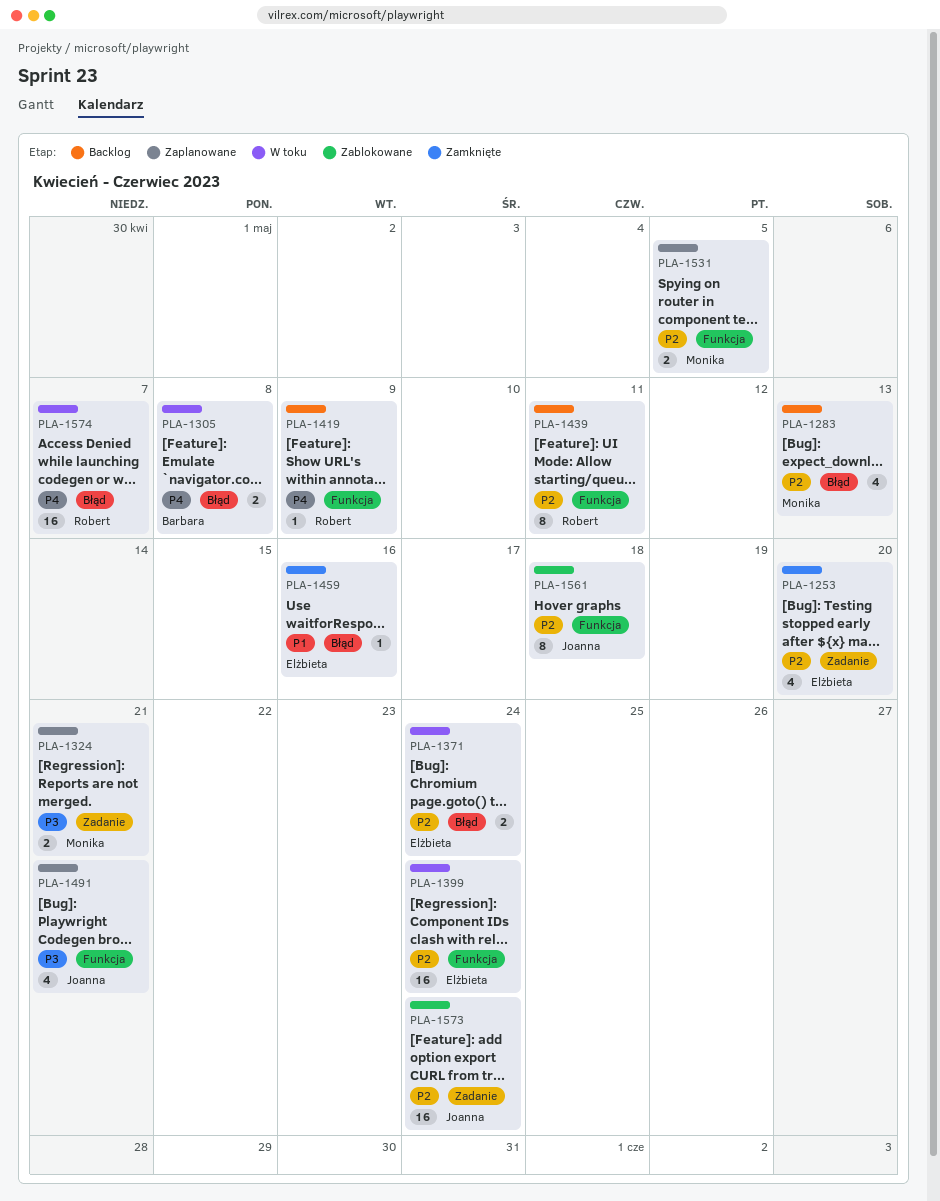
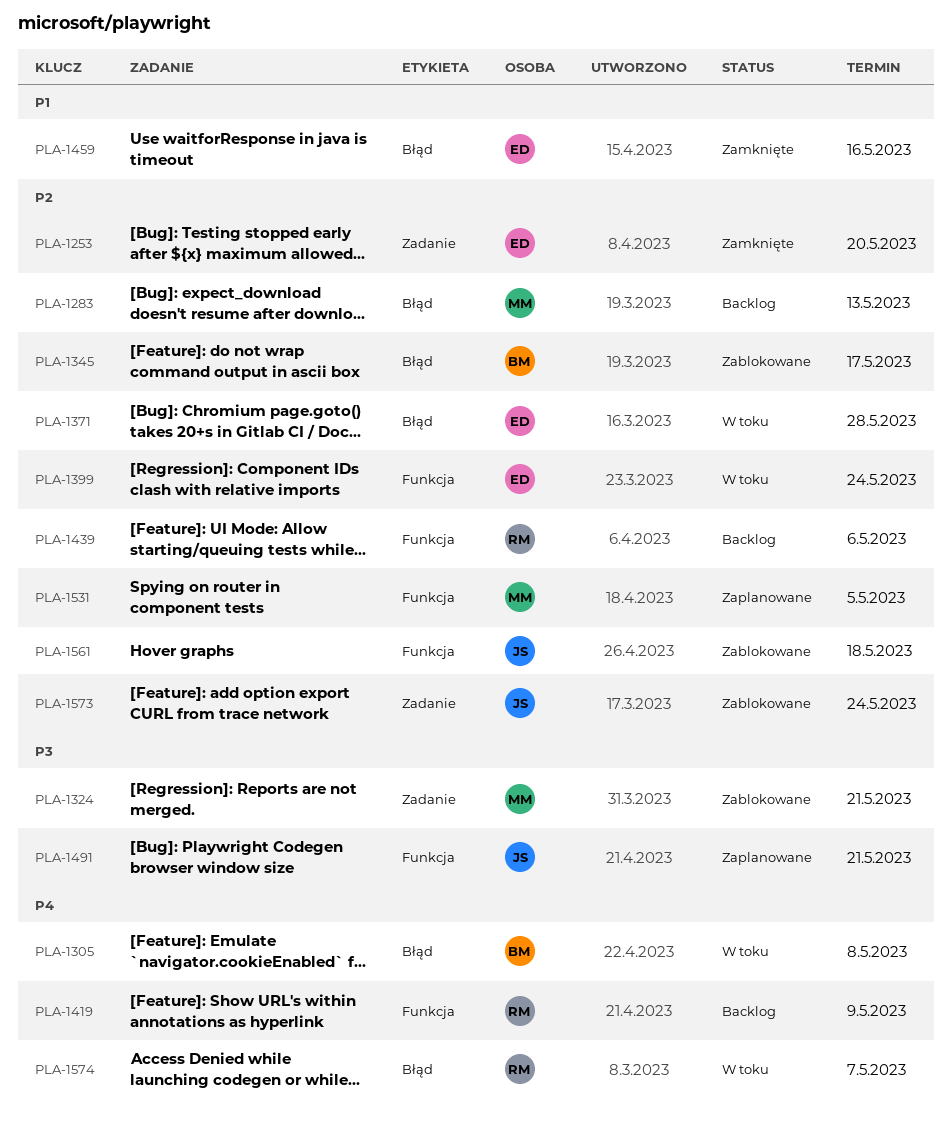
PLA-1324, status: Zaplanowane -> Zablokowane
PLA-1345: none -> present
PLA-1371, due: May 24 -> May 28
PLA-1439, due: May 11 -> May 6

